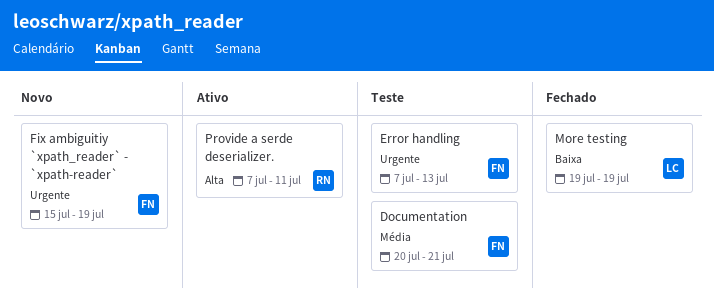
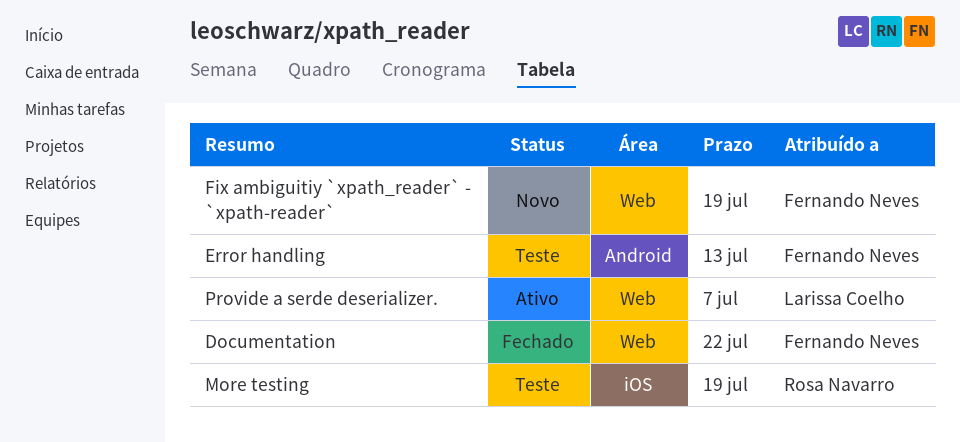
Documentation, status: Teste -> Fechado
Documentation, due: Jul 21 -> Jul 22
More testing, status: Fechado -> Teste
More testing, owner: Larissa Coelho -> Rosa Navarro
Provide a serde deserializer., owner: Rosa Navarro -> Larissa Coelho
Provide a serde deserializer., due: Jul 11 -> Jul 7

